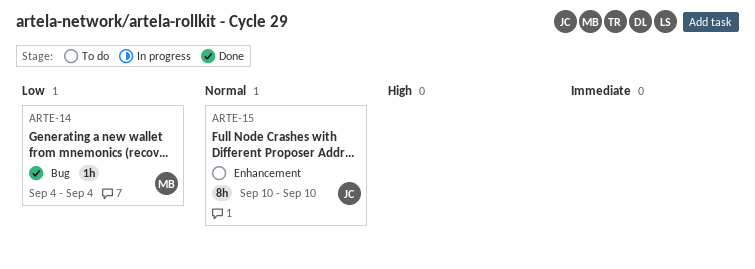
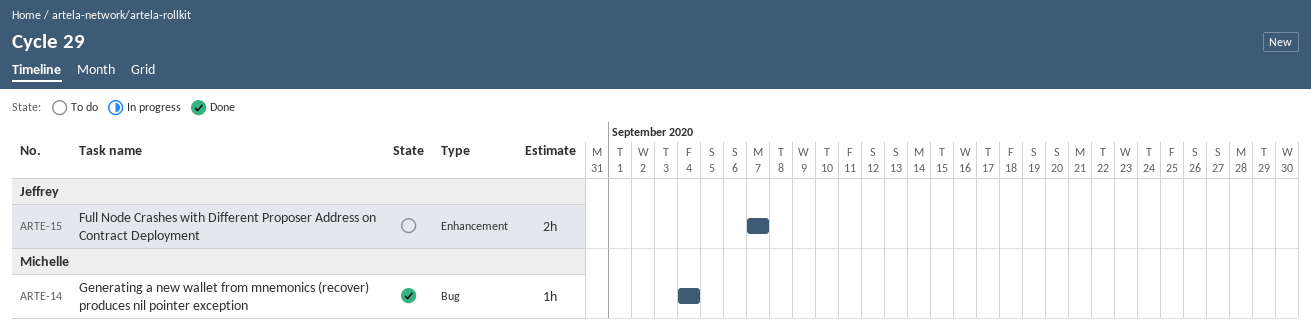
ARTE-15, estimate: 8h -> 2h
ARTE-15, start: Sep 10 -> Sep 7
ARTE-15, due: Sep 10 -> Sep 7

